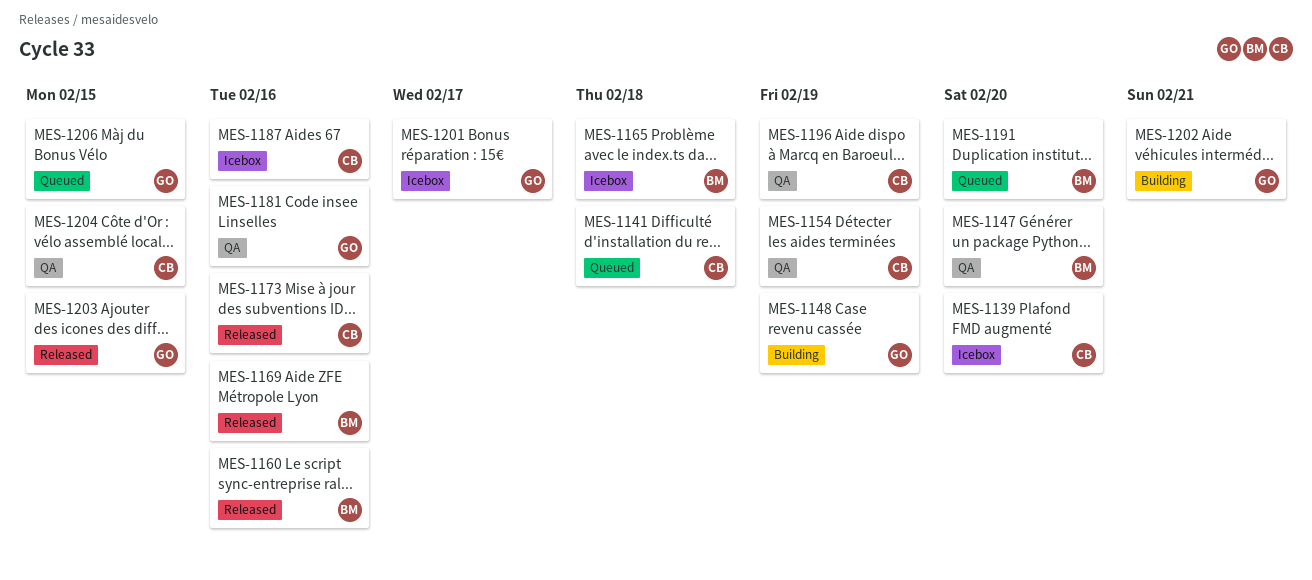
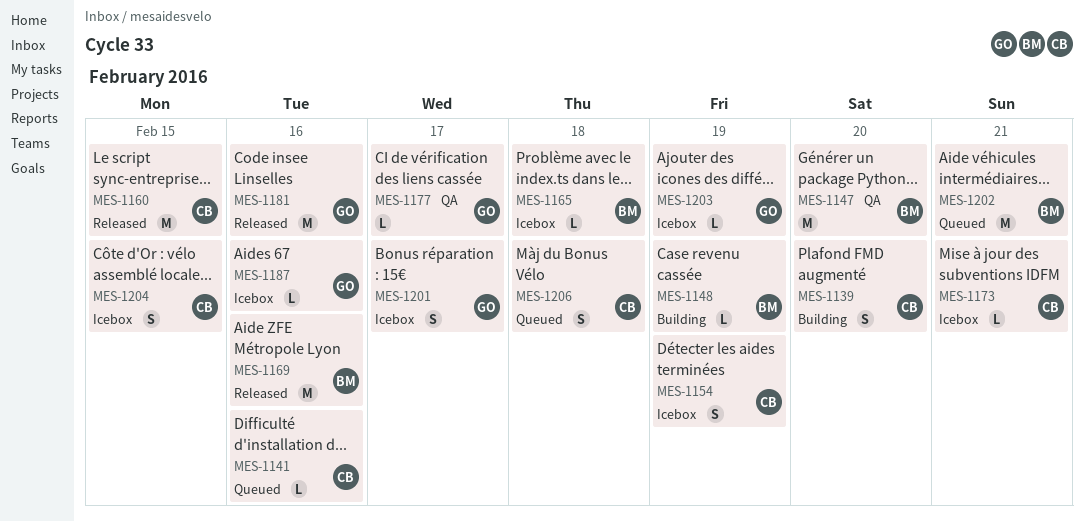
MES-1139, status: Icebox -> Building
MES-1141, due: Feb 18 -> Feb 16
MES-1148, owner: GO -> BM
MES-1154, status: QA -> Icebox
MES-1160, owner: BM -> CB
MES-1160, due: Feb 16 -> Feb 15
MES-1173, status: Released -> Icebox
MES-1173, due: Feb 16 -> Feb 21
MES-1177: none -> present
MES-1181, status: QA -> Released
MES-1187, owner: CB -> GO
MES-1191: present -> none
MES-1196: present -> none
MES-1202, status: Building -> Queued
MES-1202, owner: GO -> BM
MES-1203, status: Released -> Icebox
MES-1203, due: Feb 15 -> Feb 19
MES-1204, status: QA -> Icebox
MES-1206, owner: GO -> CB
MES-1206, due: Feb 15 -> Feb 18

